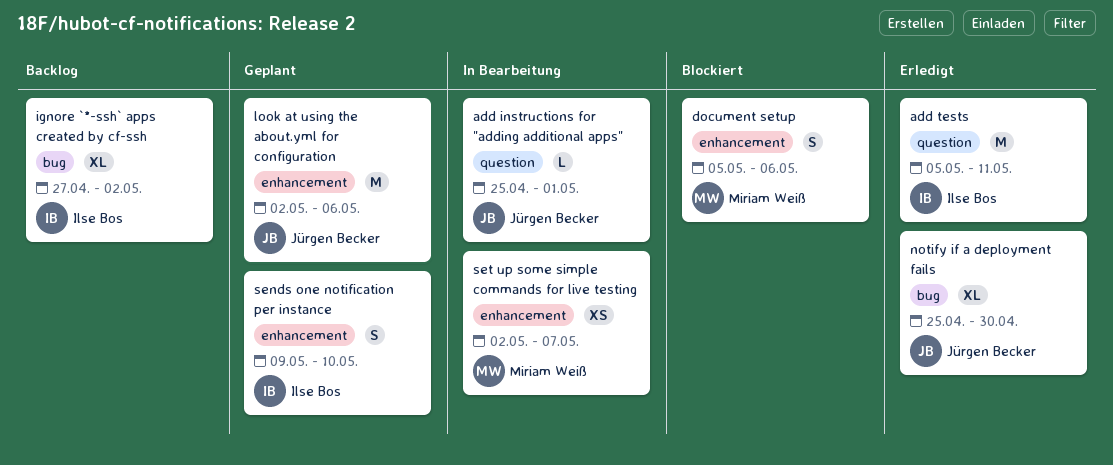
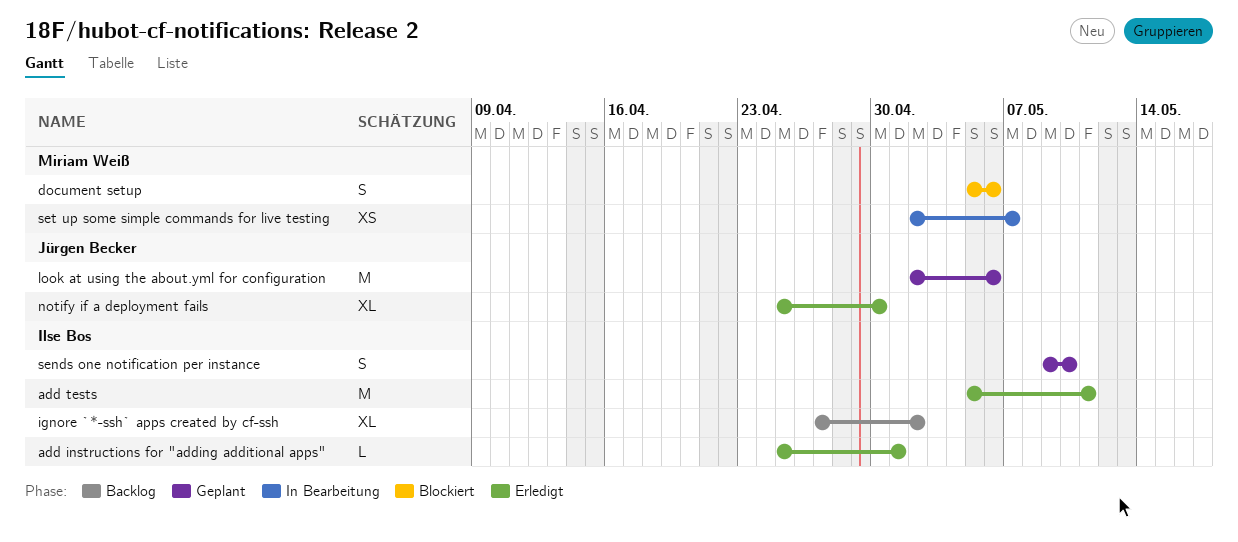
add instructions for "adding additional apps", status: In Bearbeitung -> Erledigt
add instructions for "adding additional apps", owner: Jürgen Becker -> Ilse Bos

